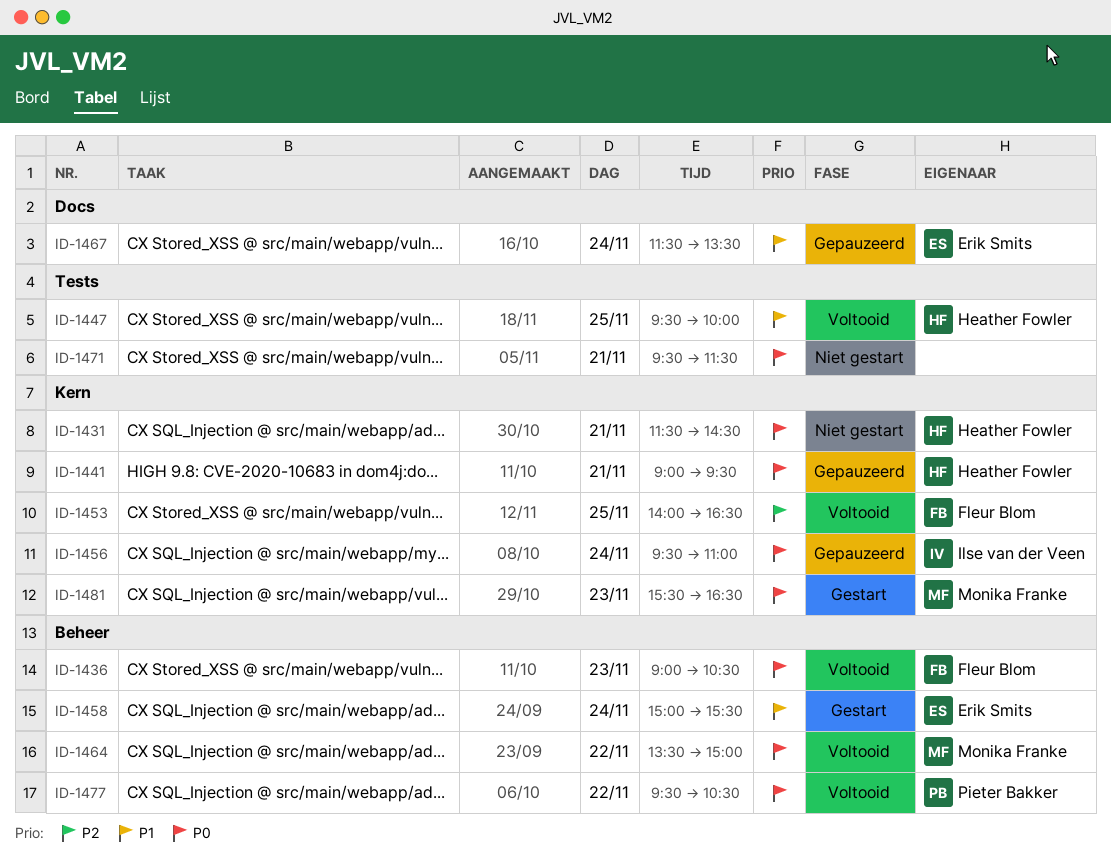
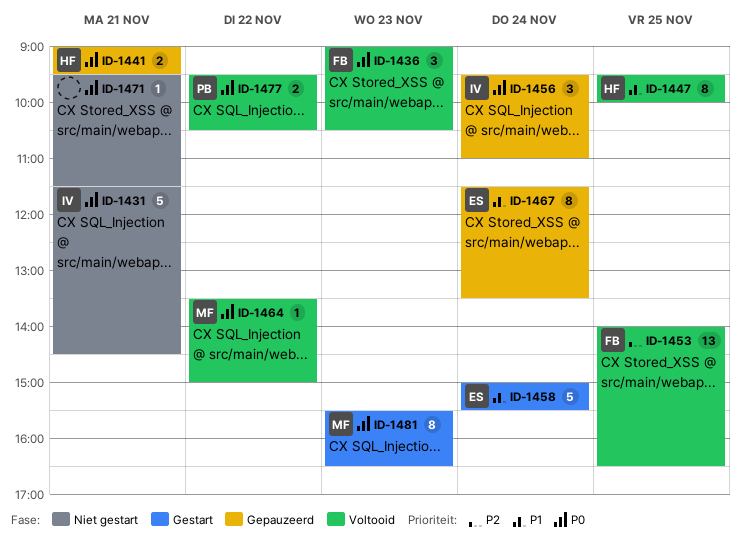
ID-1431, owner: Heather Fowler -> Ilse van der Veen

